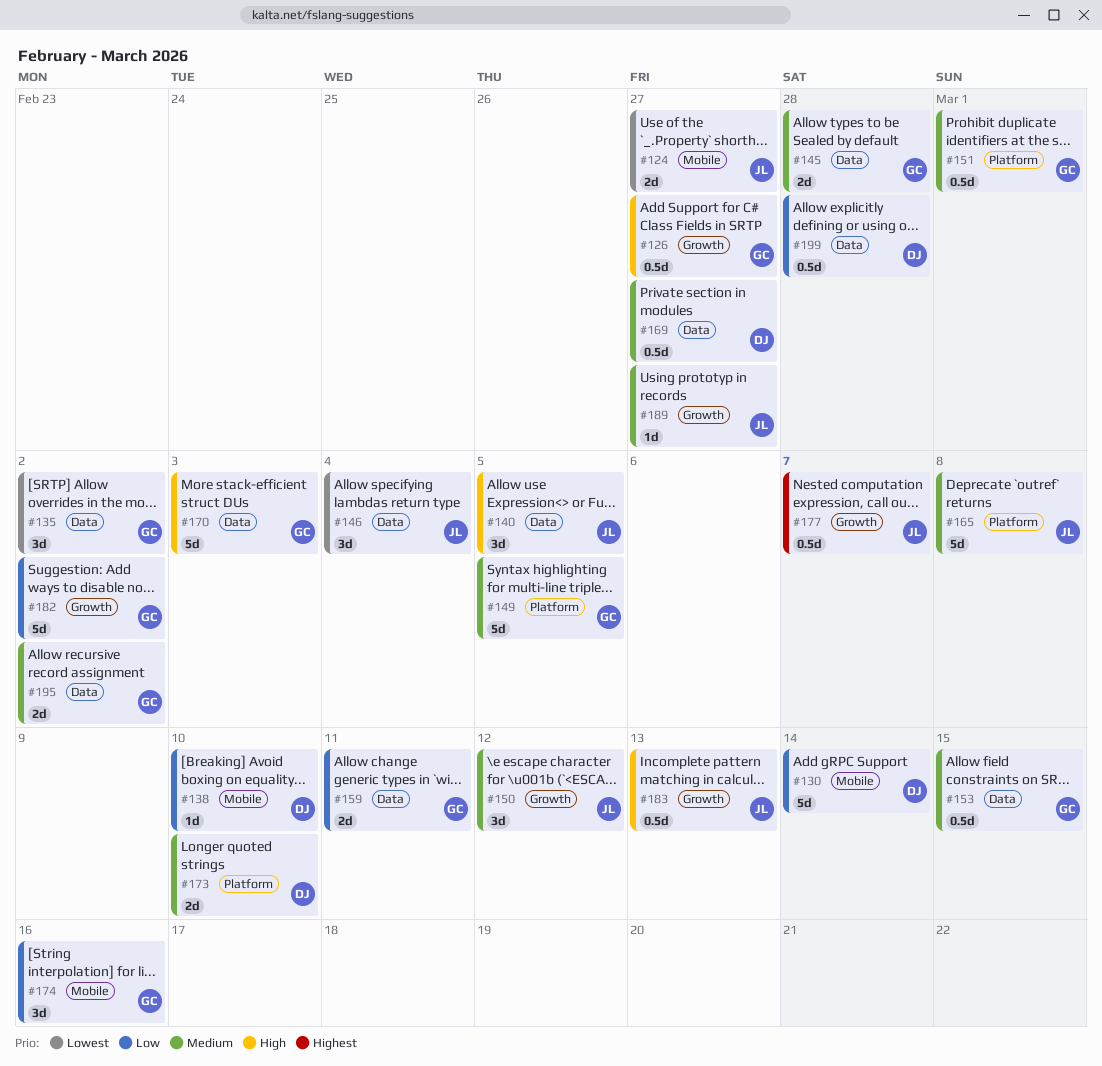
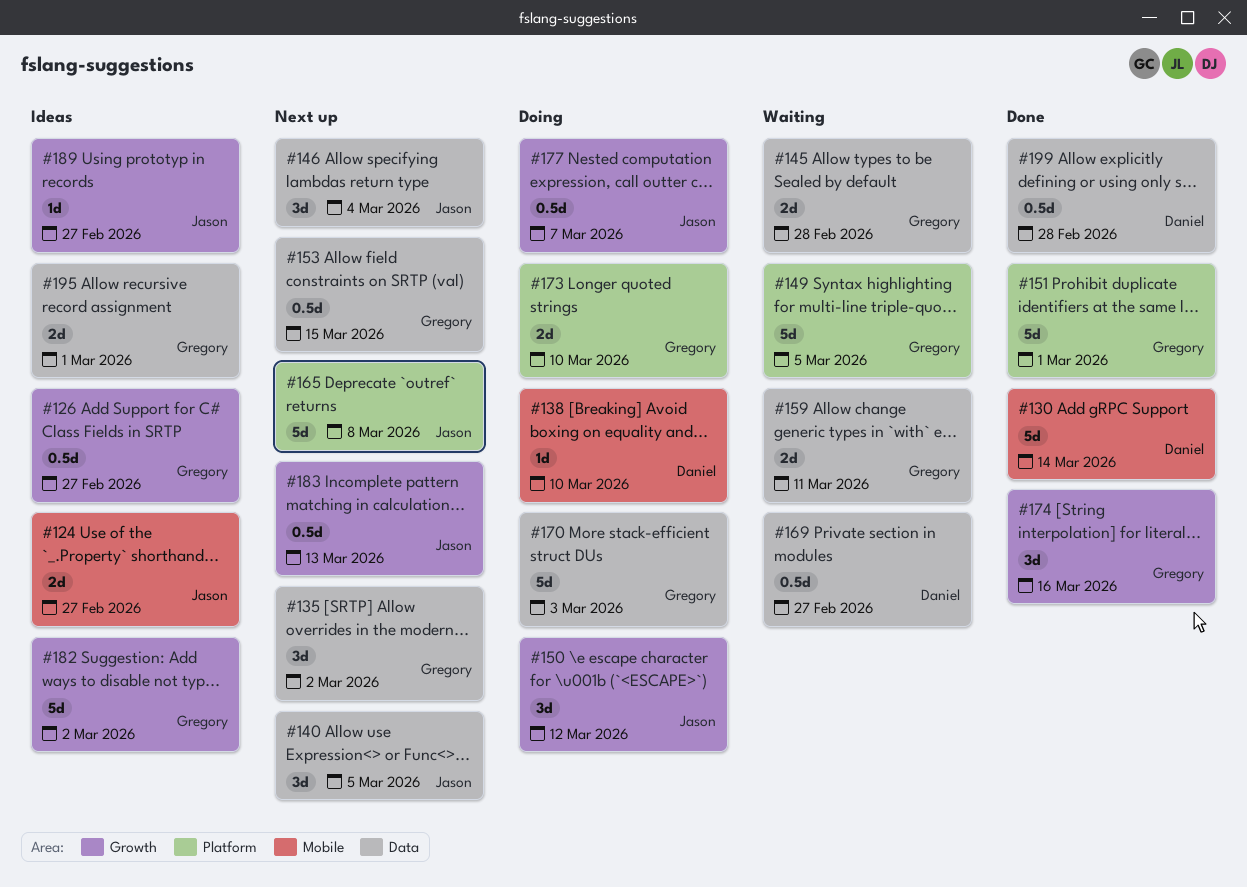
#151, estimate: 0.5d -> 5d
#173, owner: Daniel -> Gregory
#174, label: Mobile -> Growth
#195, due: Mar 2 -> Mar 1

